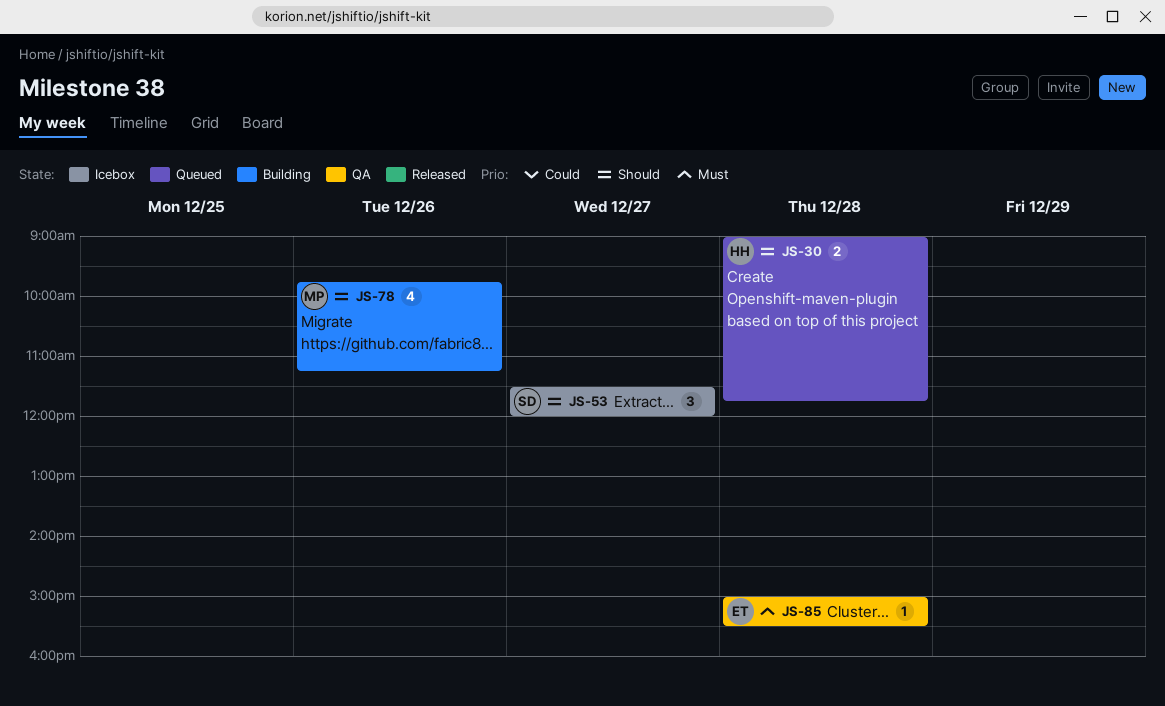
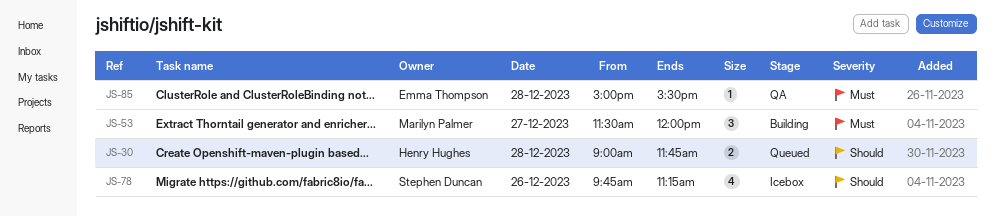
JS-53, status: Icebox -> Building
JS-53, owner: Stephen Duncan -> Marilyn Palmer
JS-53, priority: Should -> Must
JS-78, status: Building -> Icebox
JS-78, owner: Marilyn Palmer -> Stephen Duncan

